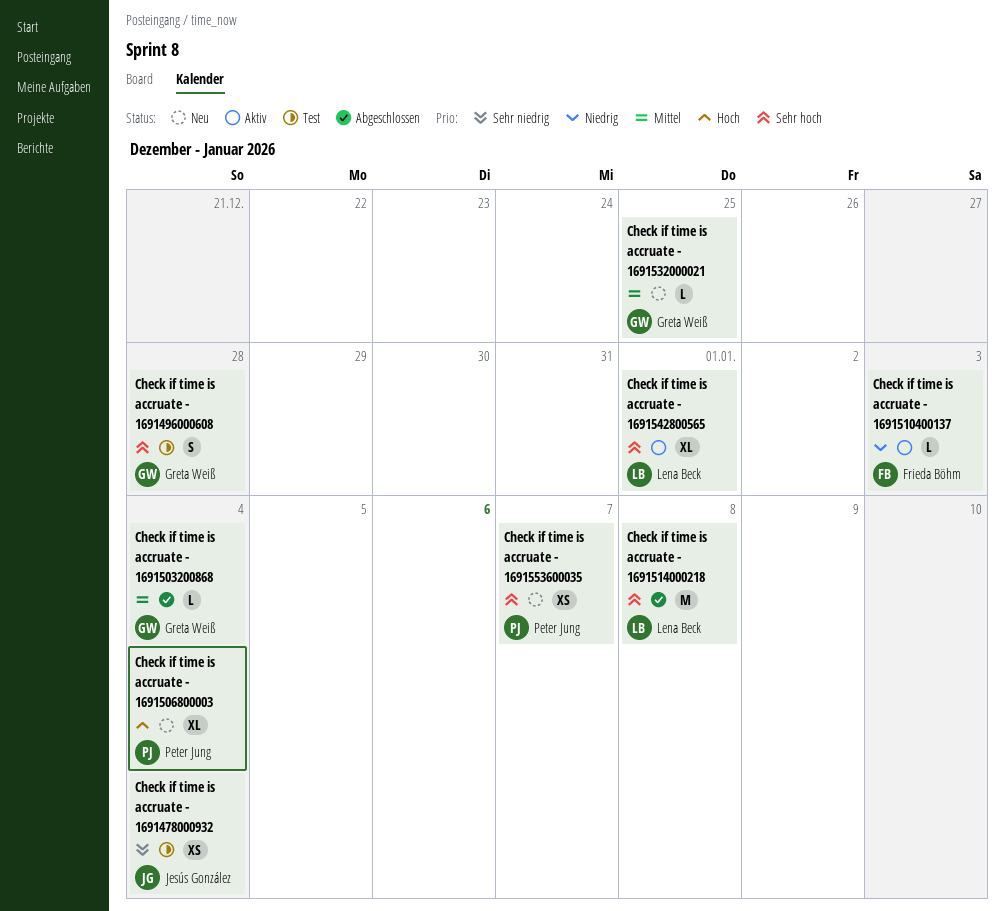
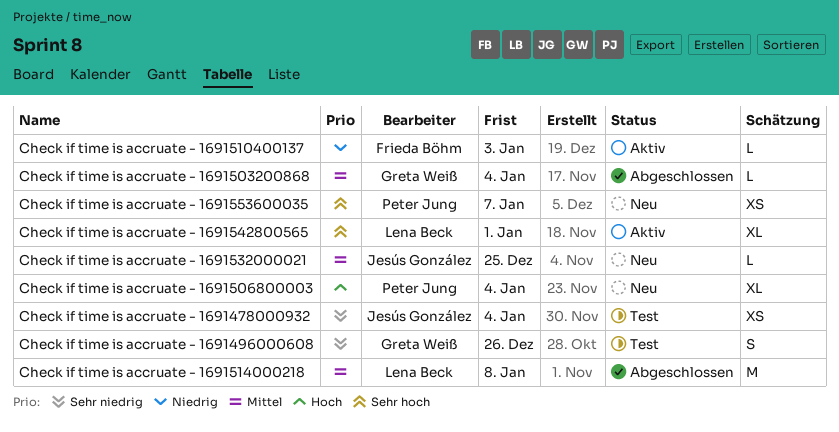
Check if time is accruate - 1691496000608, priority: Sehr hoch -> Sehr niedrig
Check if time is accruate - 1691496000608, due: Dec 28 -> Dec 26
Check if time is accruate - 1691514000218, priority: Sehr hoch -> Mittel
Check if time is accruate - 1691532000021, owner: Greta Weiß -> Jesús González

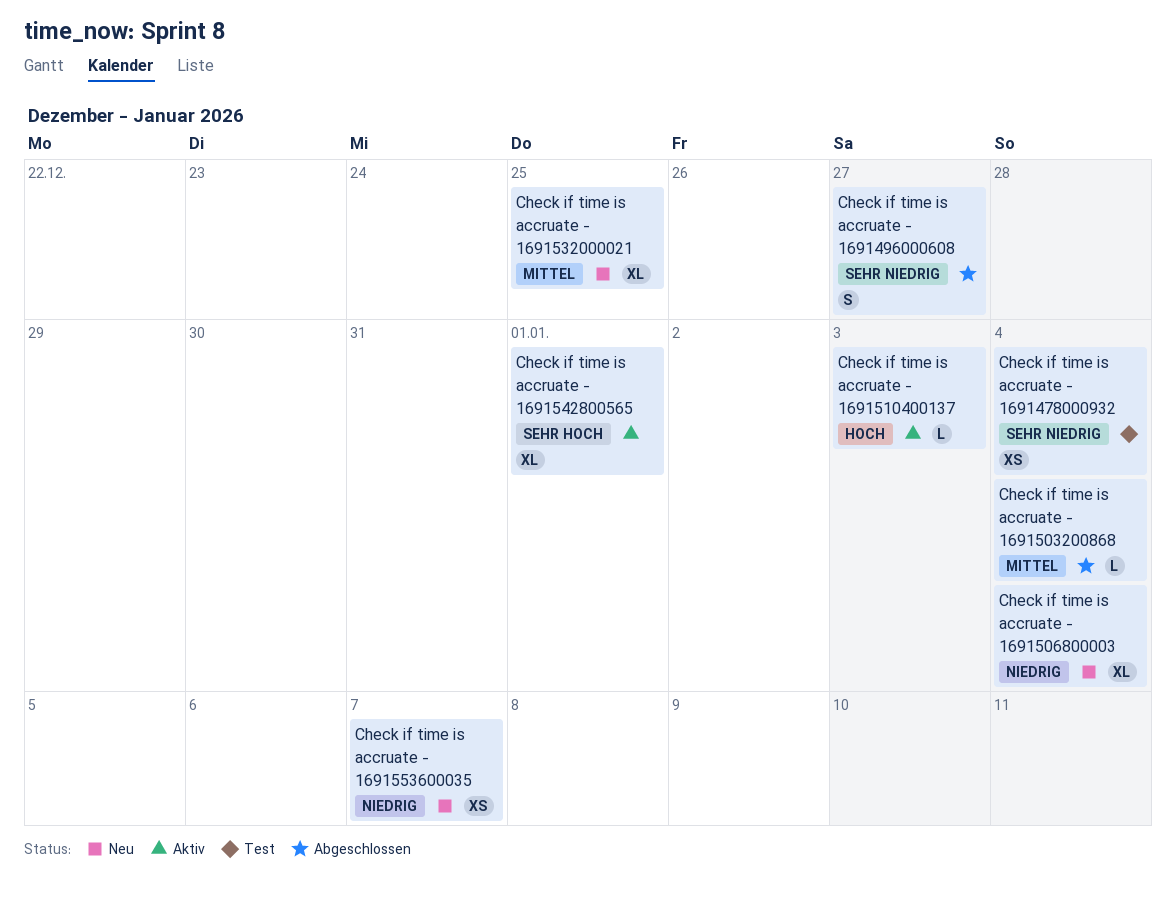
Check if time is accruate - 1691496000608, status: Test -> Abgeschlossen
Check if time is accruate - 1691496000608, due: Dec 26 -> Dec 27
Check if time is accruate - 1691506800003, priority: Hoch -> Niedrig
Check if time is accruate - 1691510400137, priority: Niedrig -> Hoch
Check if time is accruate - 1691514000218: present -> none
Check if time is accruate - 1691532000021, estimate: L -> XL
Check if time is accruate - 1691553600035, priority: Sehr hoch -> Niedrig

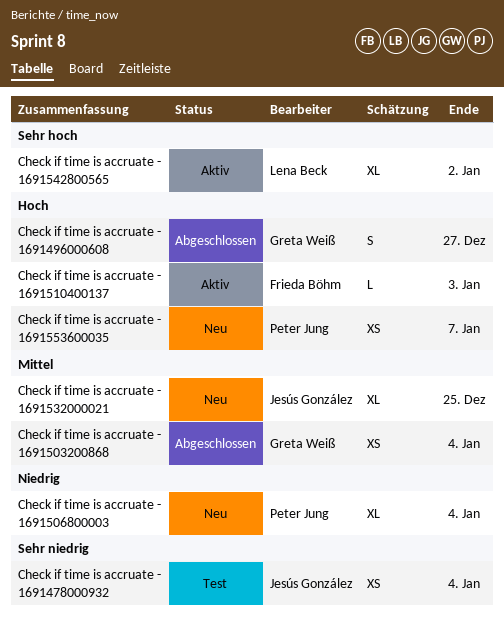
Check if time is accruate - 1691496000608, priority: Sehr niedrig -> Hoch
Check if time is accruate - 1691503200868, estimate: L -> XS
Check if time is accruate - 1691542800565, due: Jan 1 -> Jan 2
Check if time is accruate - 1691553600035, priority: Niedrig -> Hoch

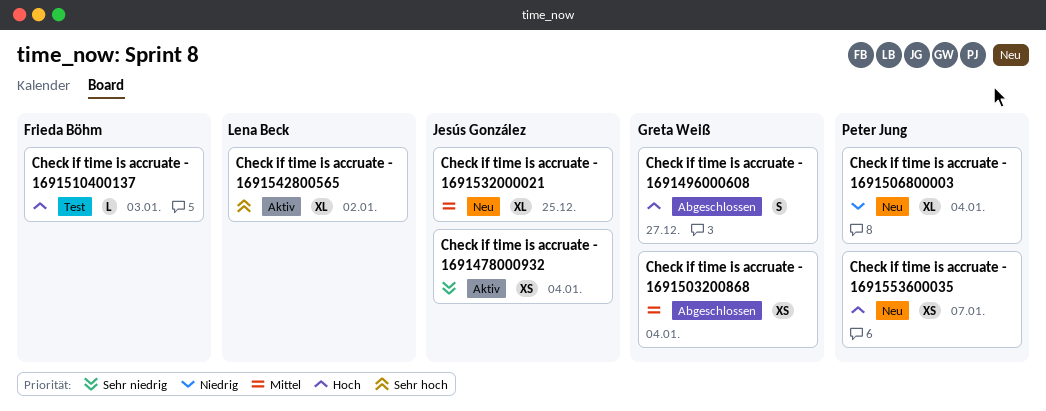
Check if time is accruate - 1691478000932, status: Test -> Aktiv
Check if time is accruate - 1691510400137, status: Aktiv -> Test

